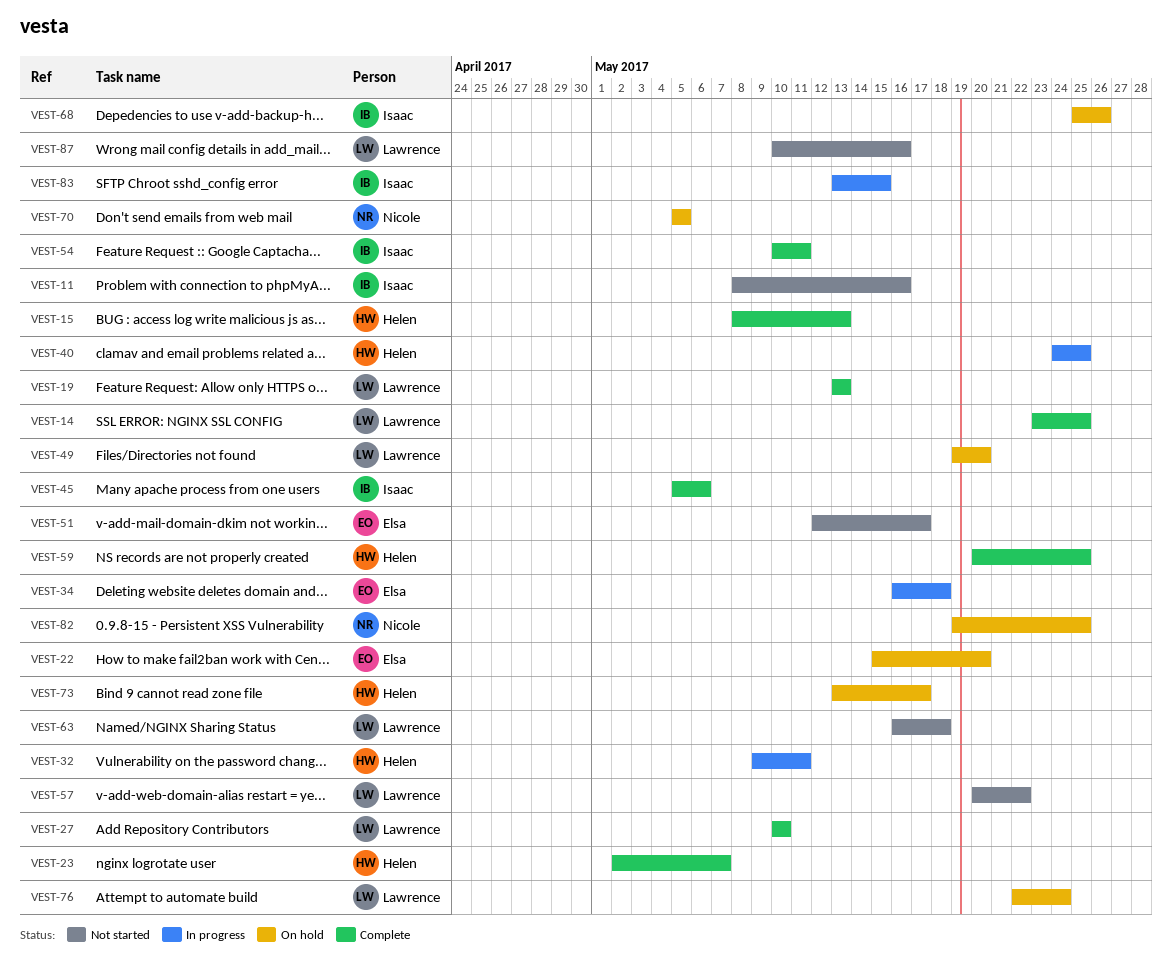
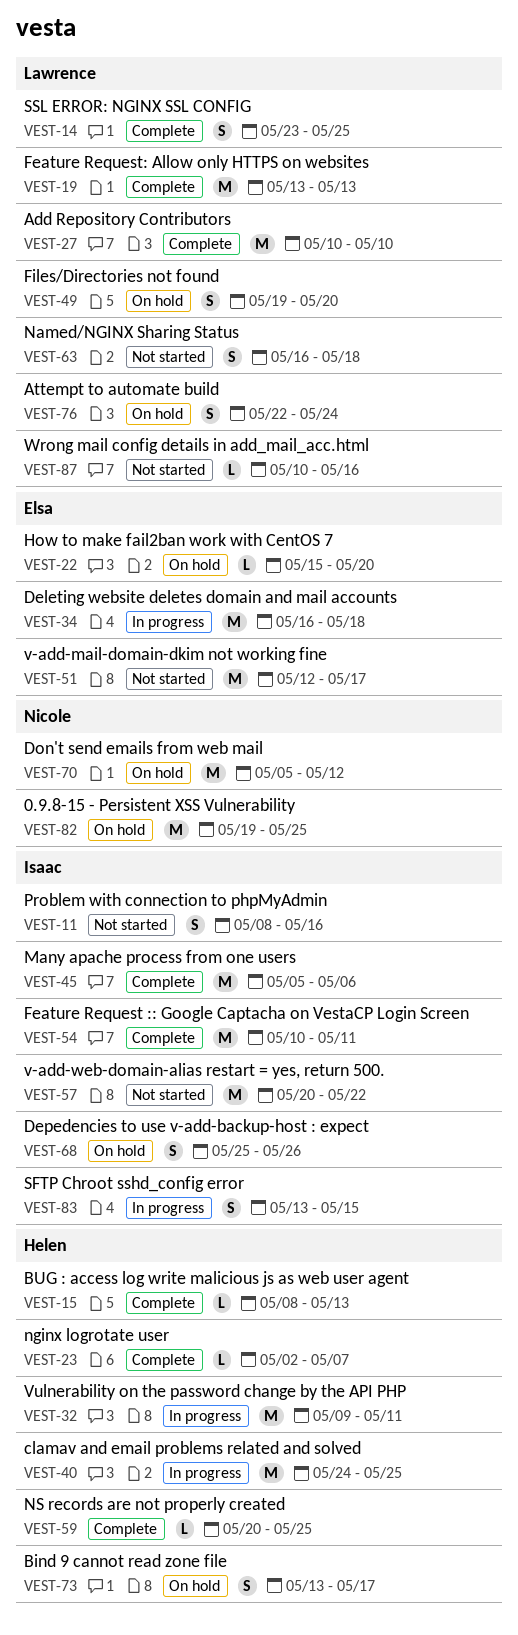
VEST-57, owner: Lawrence -> Isaac
VEST-70, due: May 5 -> May 12

